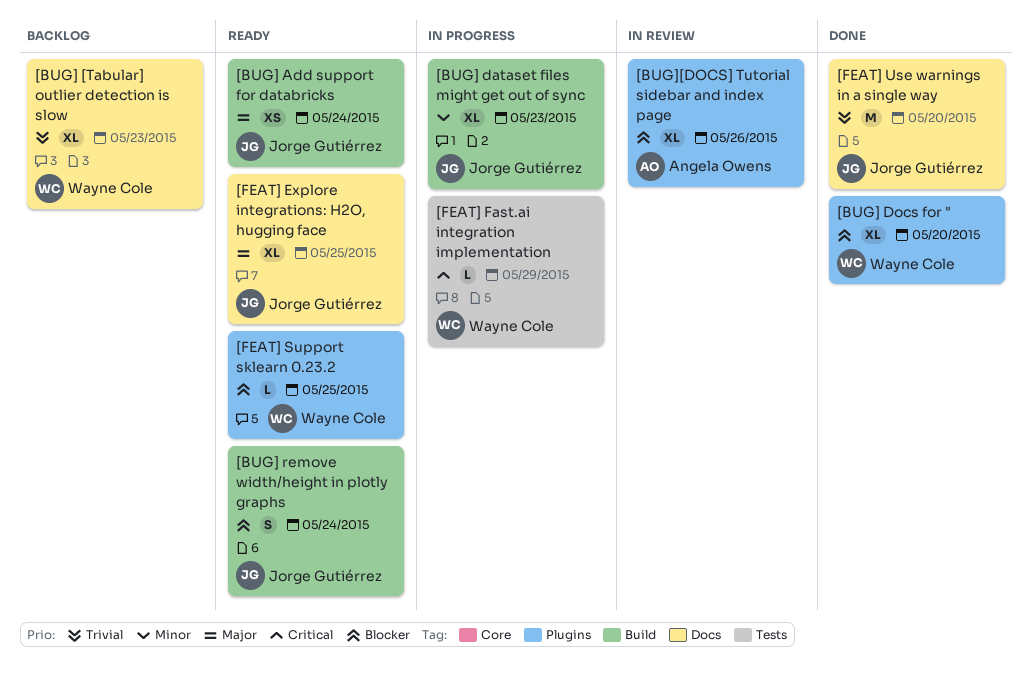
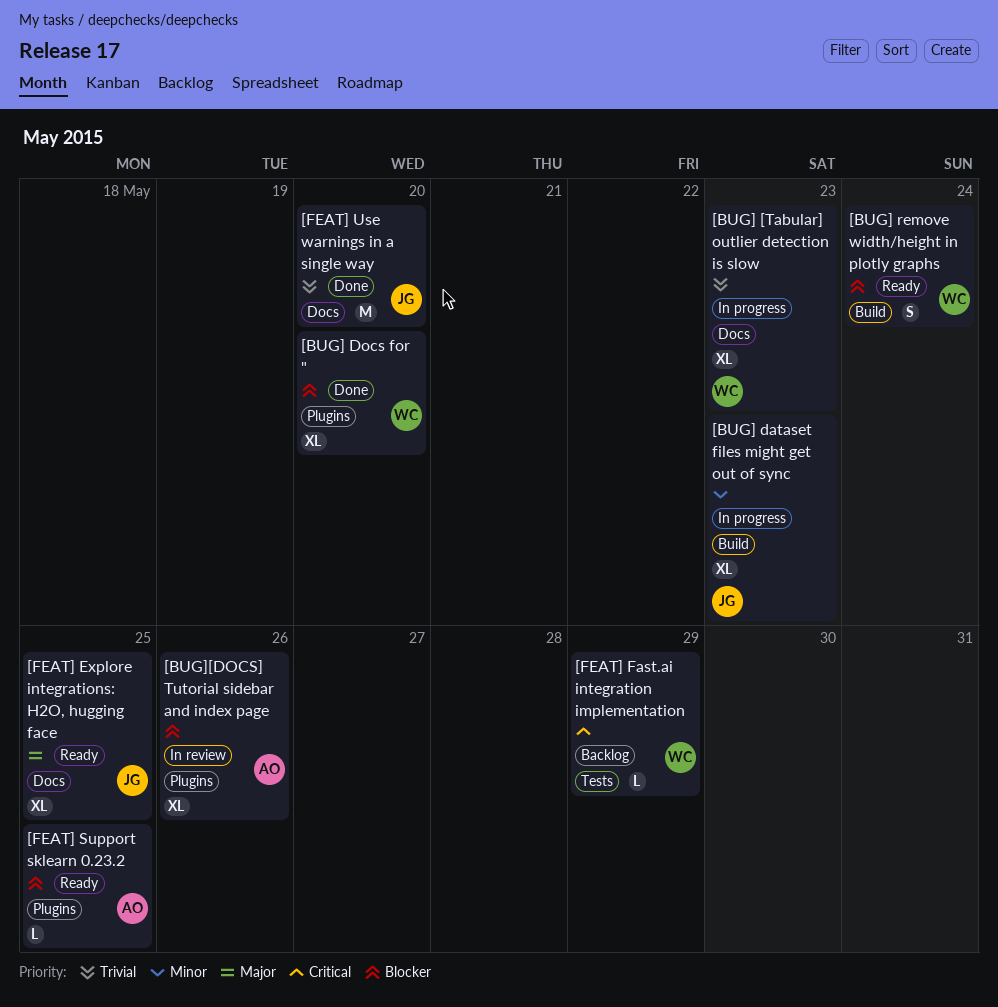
[BUG] [Tabular] outlier detection is slow, status: Backlog -> In progress
[BUG] Add support for databricks: present -> none
[BUG] remove width/height in plotly graphs, owner: Jorge Gutiérrez -> Wayne Cole
[FEAT] Fast.ai integration implementation, status: In progress -> Backlog
[FEAT] Support sklearn 0.23.2, owner: Wayne Cole -> Angela Owens

